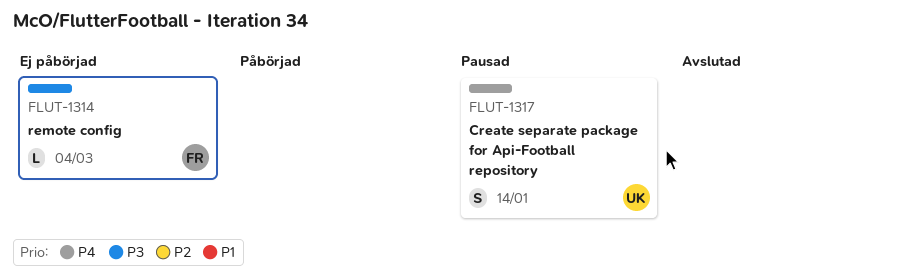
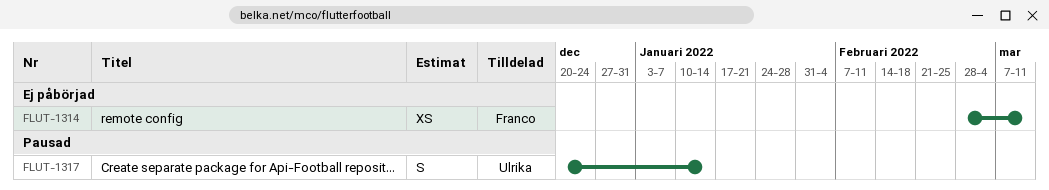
FLUT-1314, estimate: L -> XS
FLUT-1314, due: Mar 4 -> Mar 11

